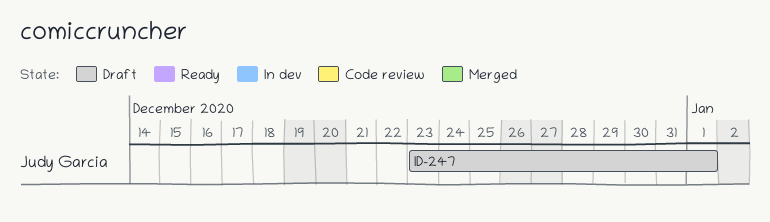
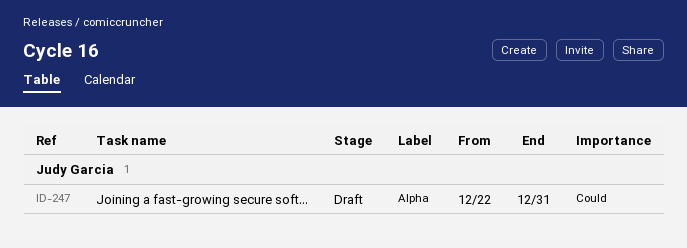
ID-247, start: Dec 23 -> Dec 22
ID-247, due: Jan 1 -> Dec 31

